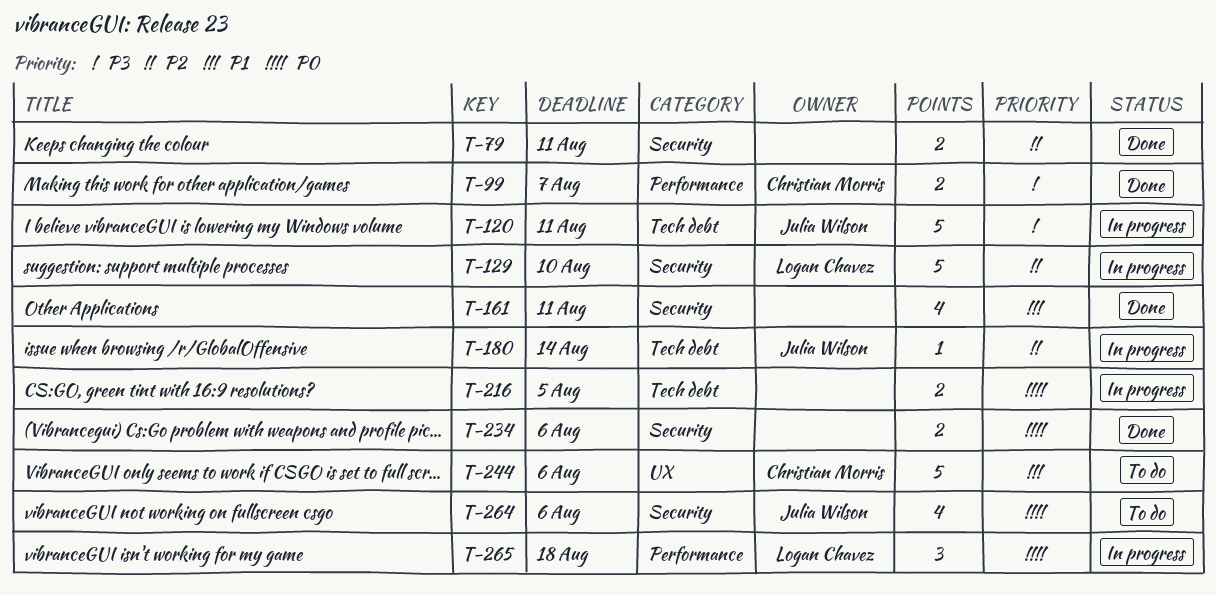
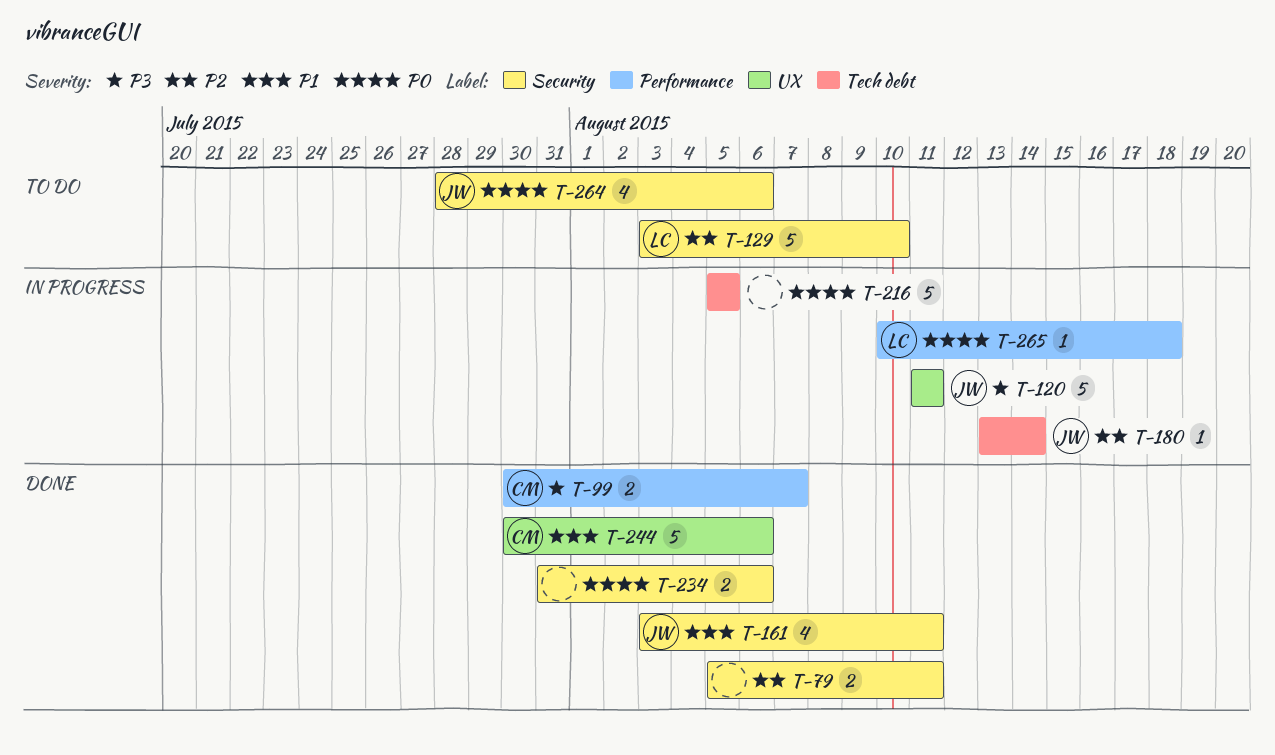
T-120, label: Tech debt -> UX
T-129, status: In progress -> To do
T-161, owner: none -> Julia Wilson
T-216, estimate: 2 -> 5
T-244, status: To do -> Done
T-265, estimate: 3 -> 1

